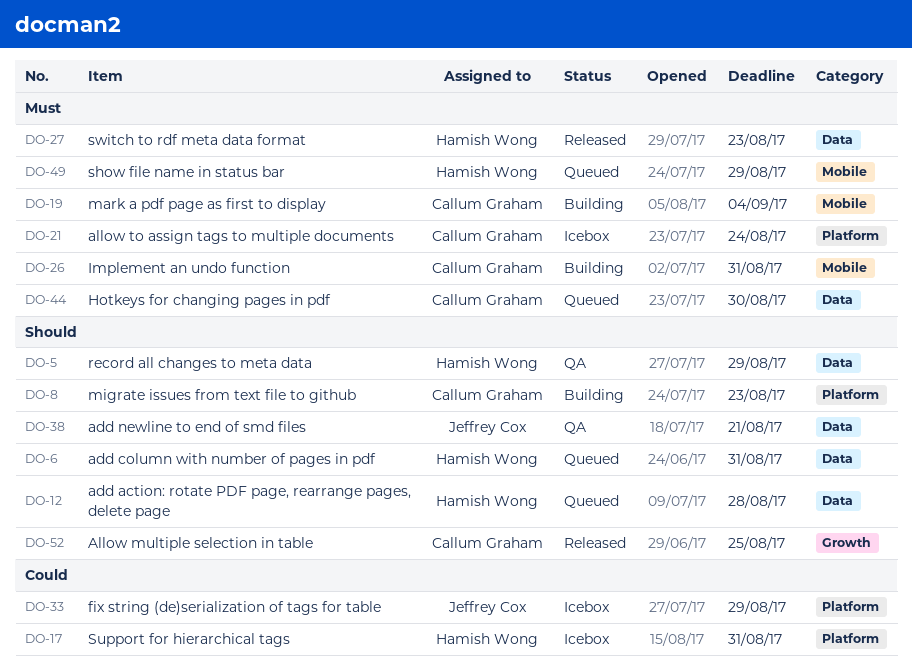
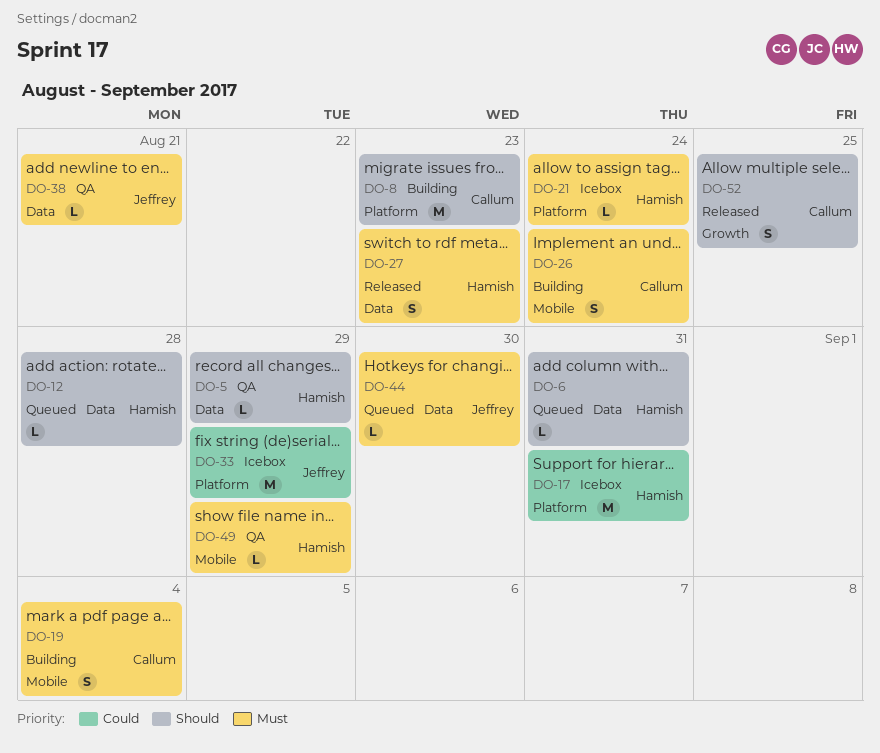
DO-21, owner: Callum Graham -> Hamish Wong
DO-26, due: Aug 31 -> Aug 24
DO-38, priority: Should -> Must
DO-44, owner: Callum Graham -> Jeffrey Cox
DO-49, status: Queued -> QA

